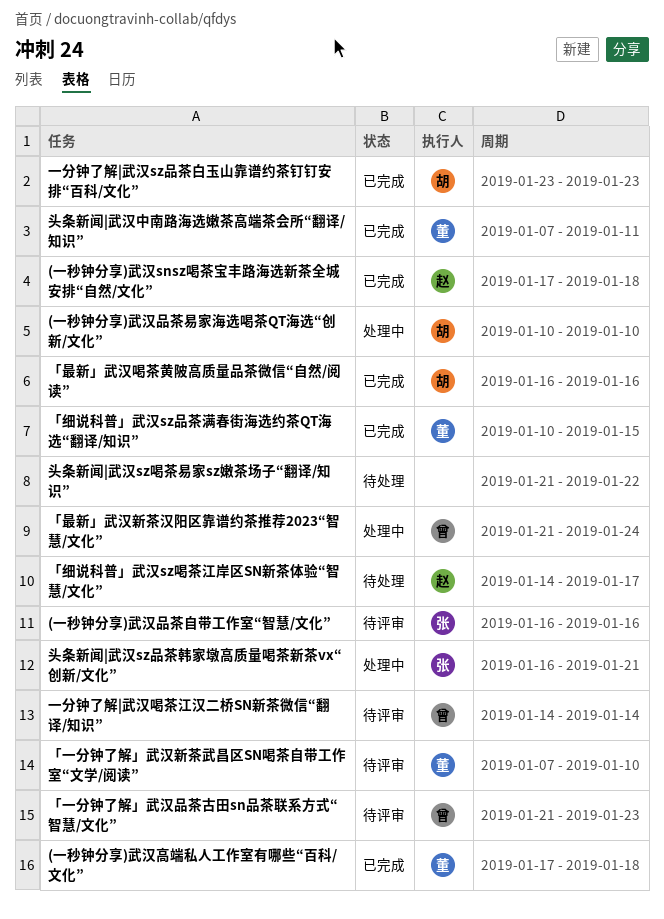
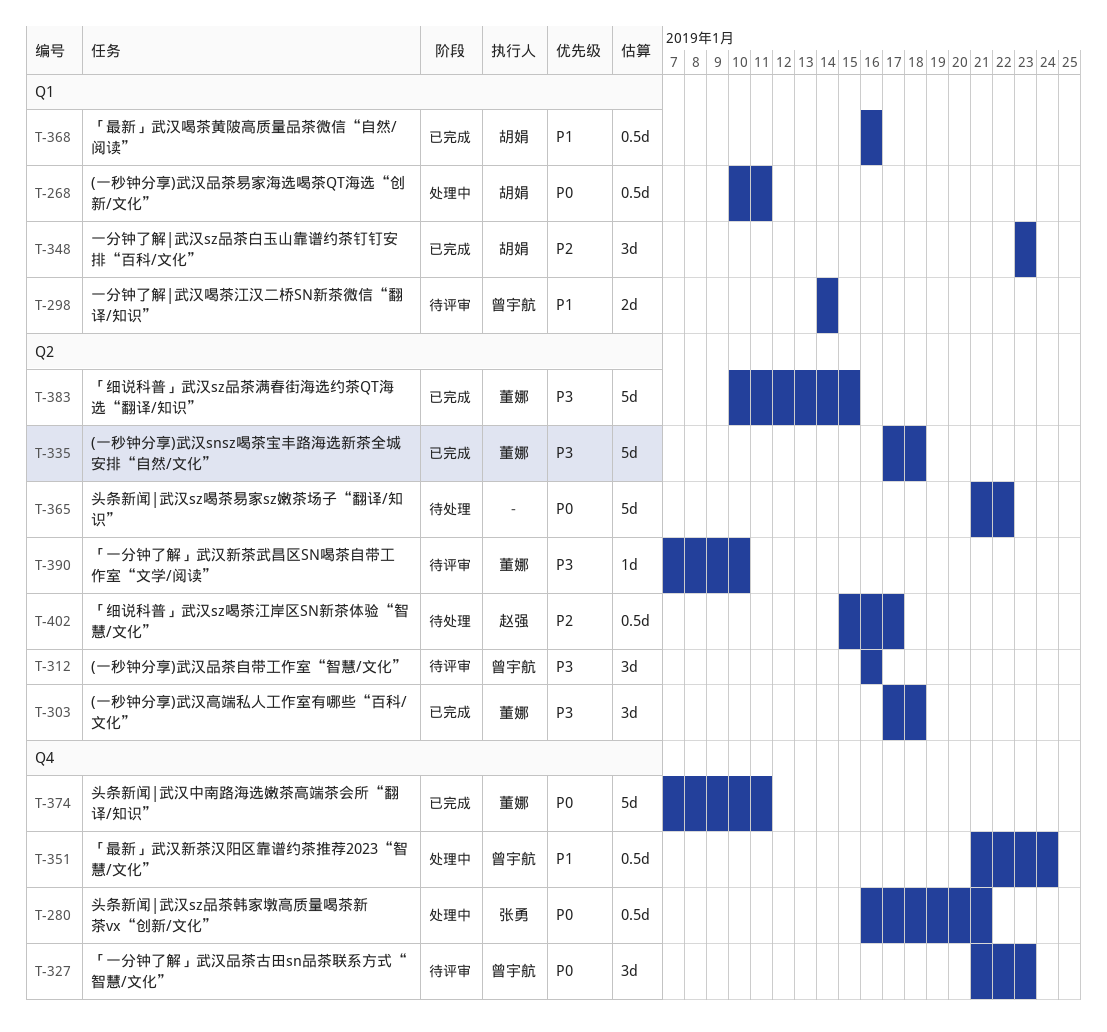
(一秒钟分享)武汉snsz喝茶宝丰路海选新茶全城安排“自然/文化”, owner: 赵强 -> 董娜
(一秒钟分享)武汉品茶易家海选喝茶QT海选“创新/文化”, due: Jan 10 -> Jan 11
(一秒钟分享)武汉品茶自带工作室“智慧/文化”, owner: 张勇 -> 曾宇航
「细说科普」武汉sz喝茶江岸区SN新茶体验“智慧/文化”, start: Jan 14 -> Jan 15

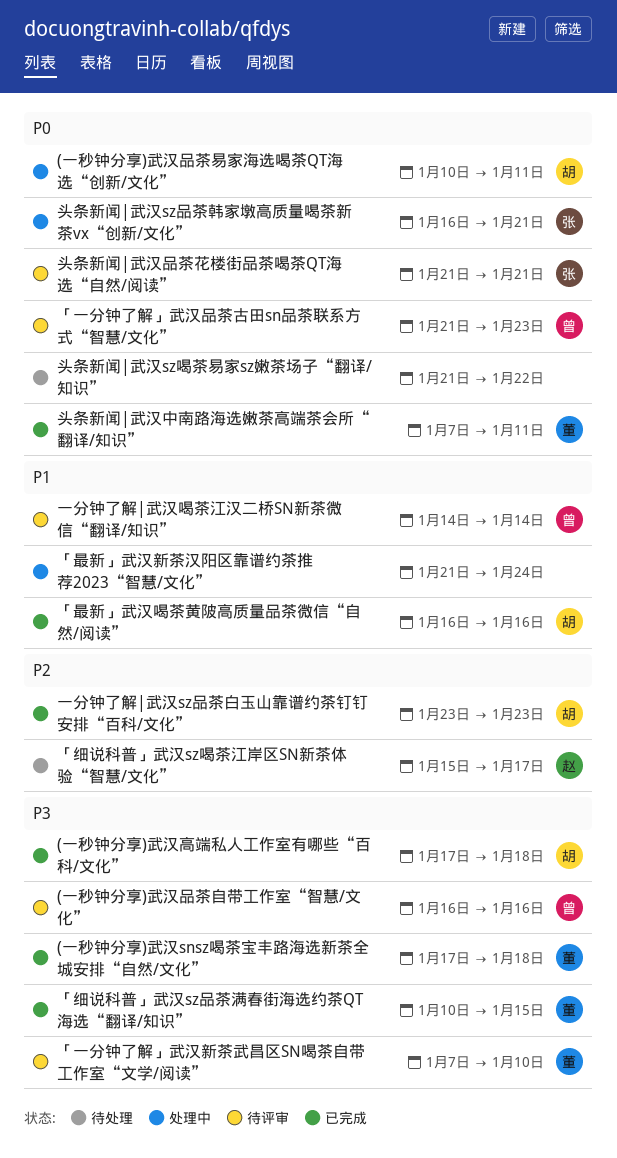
(一秒钟分享)武汉高端私人工作室有哪些“百科/文化”, owner: 董娜 -> 胡娟
「最新」武汉新茶汉阳区靠谱约茶推荐2023“智慧/文化”, owner: 曾宇航 -> none
头条新闻|武汉品茶花楼街品茶喝茶QT海选“自然/阅读”: none -> present

